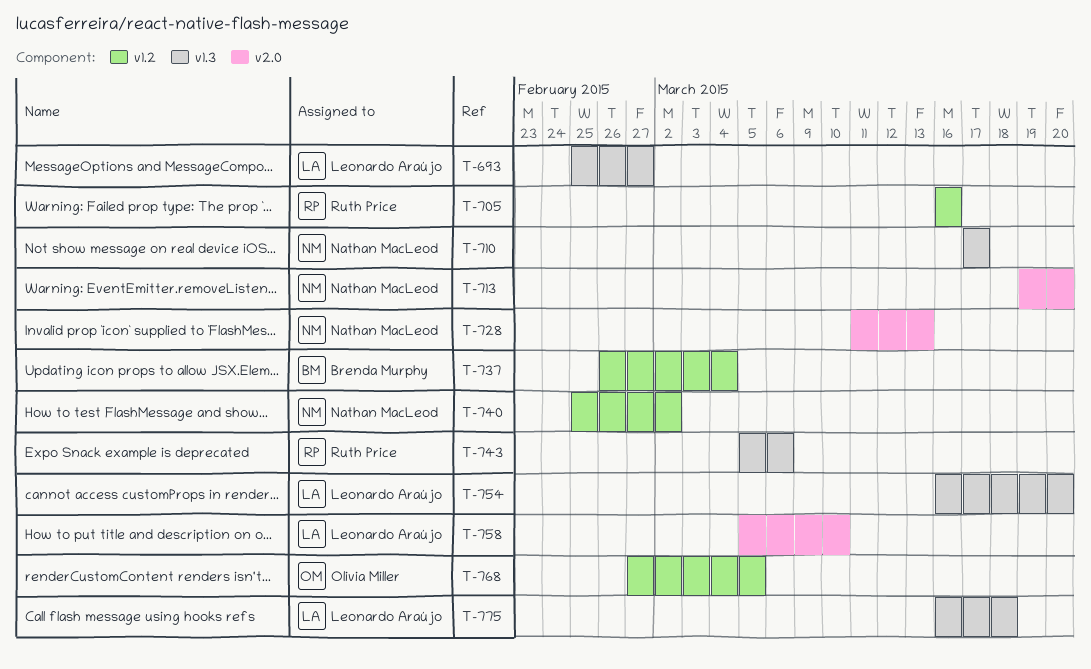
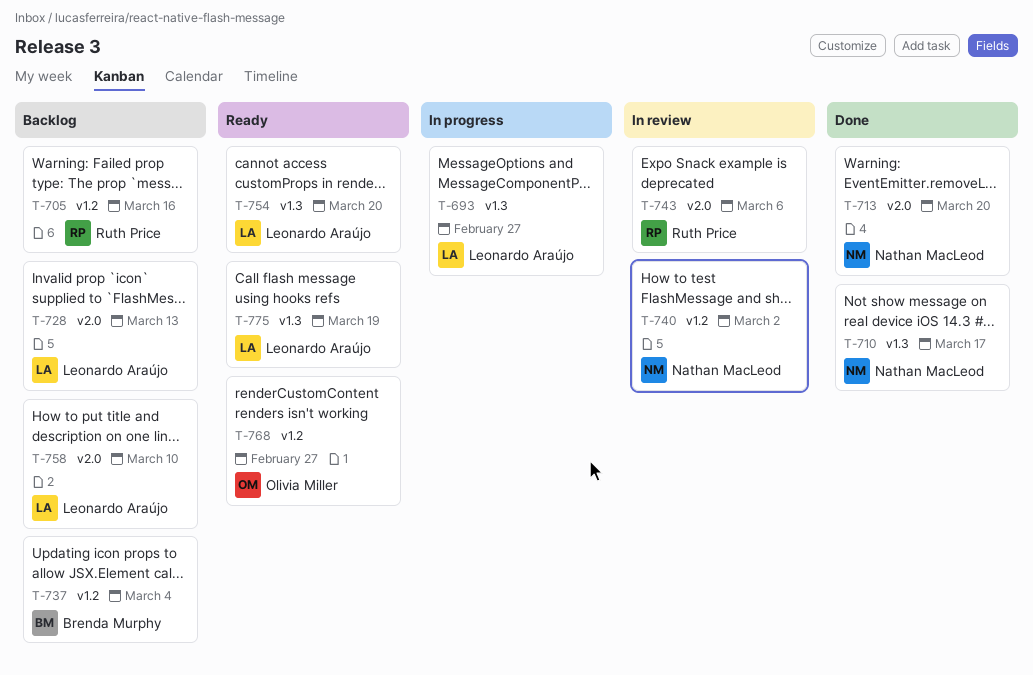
T-728, owner: Nathan MacLeod -> Leonardo Araújo
T-743, label: v1.3 -> v2.0
T-768, due: Mar 5 -> Feb 27
T-775, due: Mar 18 -> Mar 19

